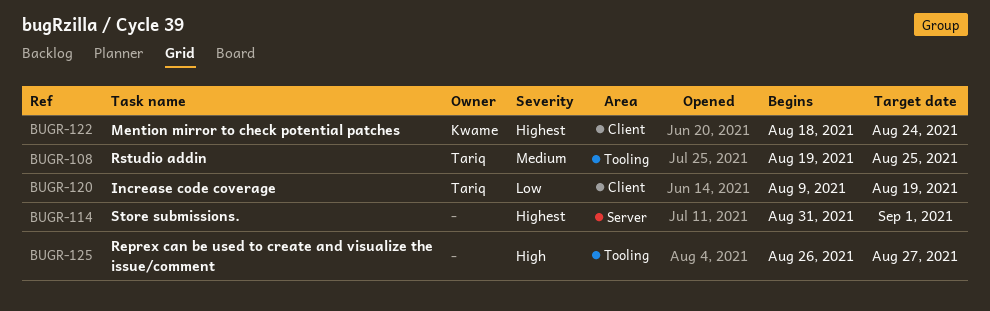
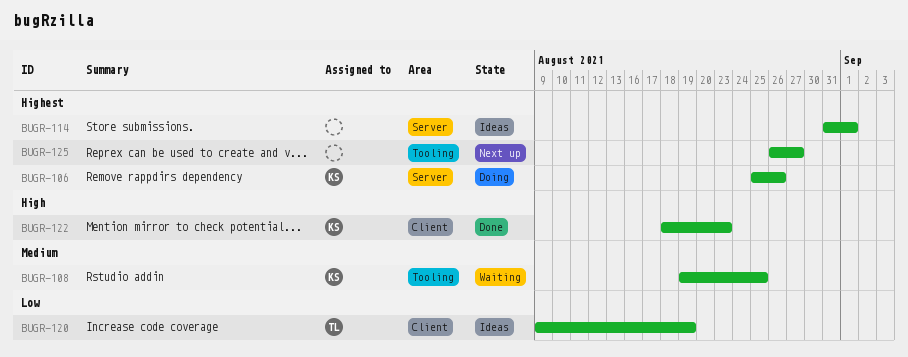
BUGR-106: none -> present
BUGR-108, owner: Tariq -> Kwame
BUGR-122, priority: Highest -> High
BUGR-122, due: Aug 24 -> Aug 23
BUGR-125, priority: High -> Highest

